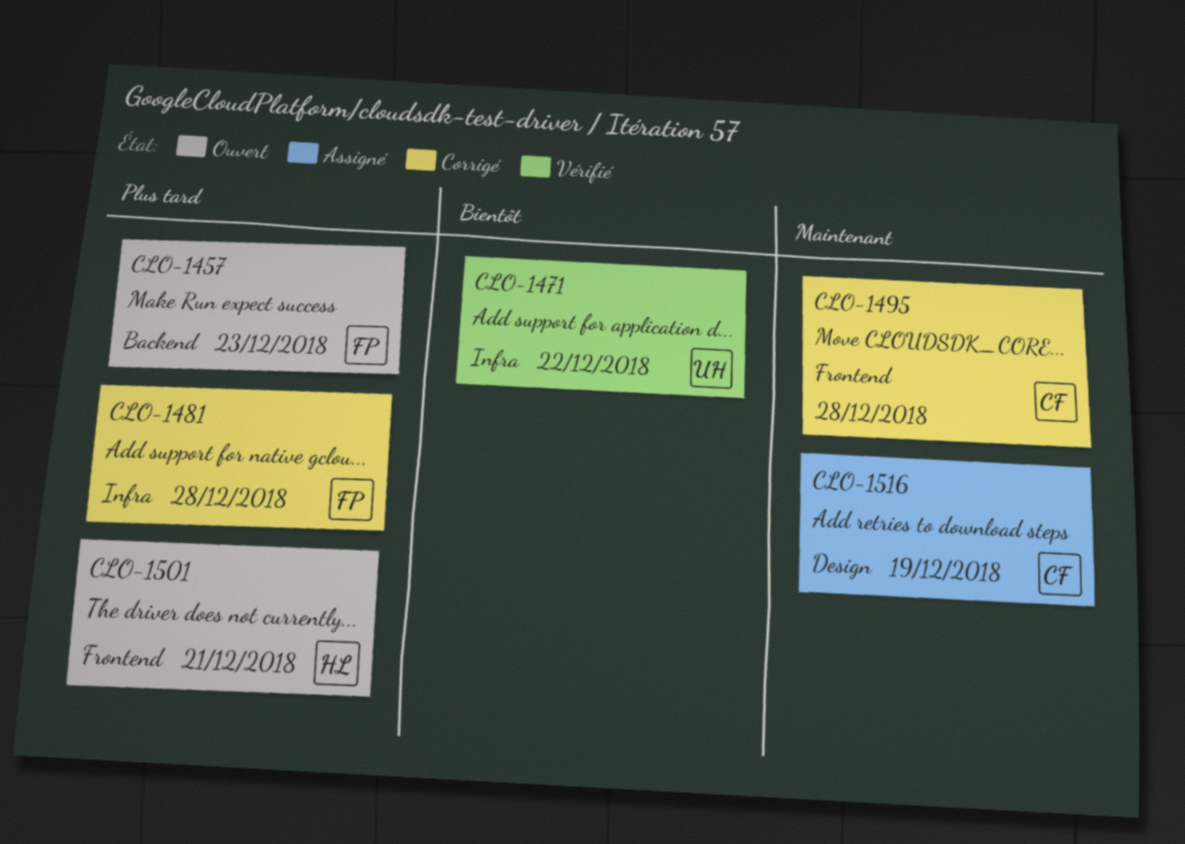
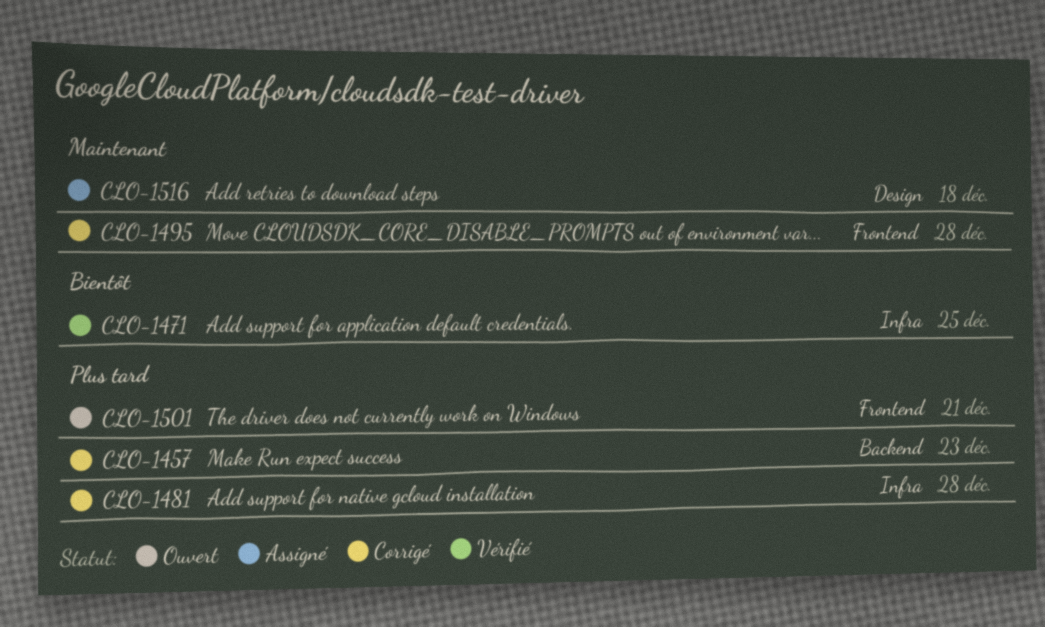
CLO-1457, status: Ouvert -> Corrigé
CLO-1471, due: Dec 22 -> Dec 25
CLO-1516, due: Dec 19 -> Dec 18

